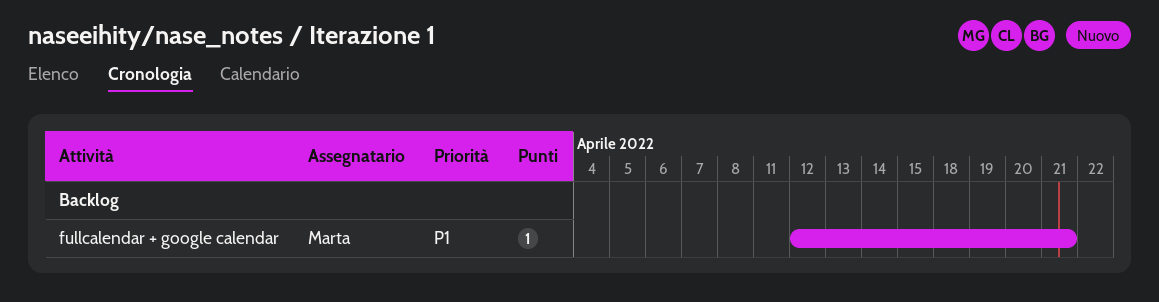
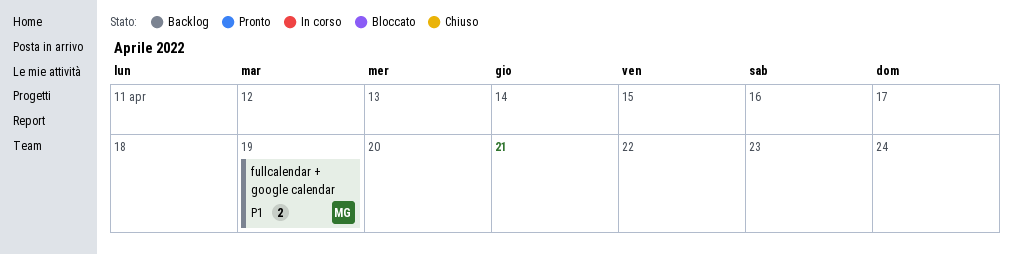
fullcalendar + google calendar, estimate: 1 -> 2
fullcalendar + google calendar, due: Apr 21 -> Apr 19

